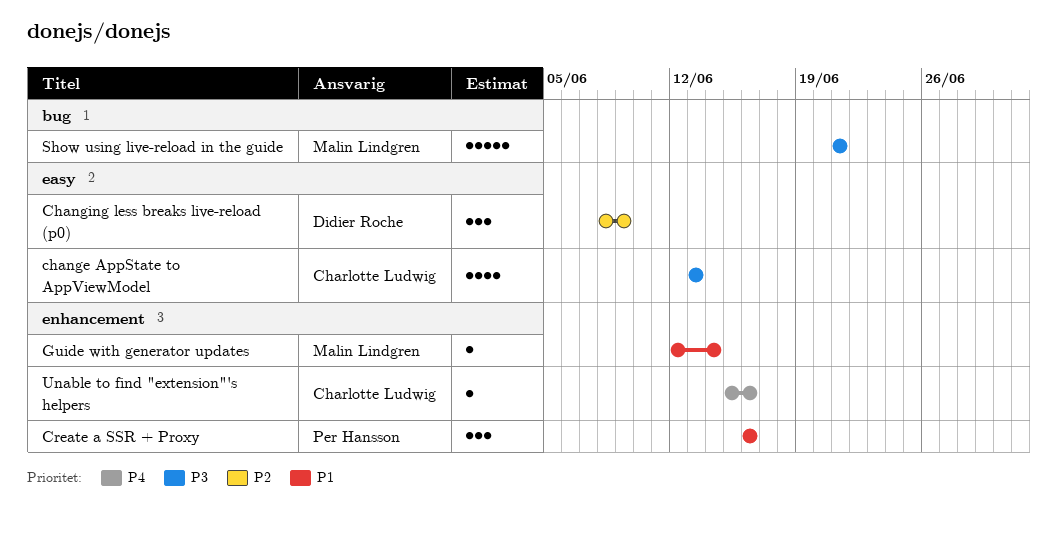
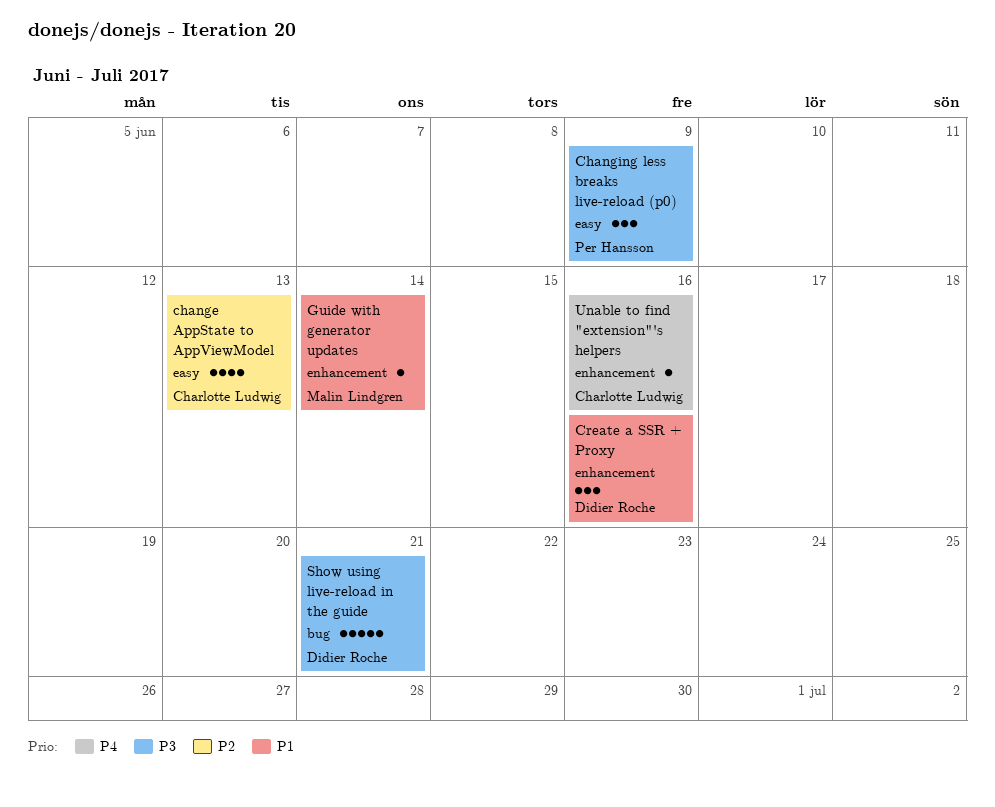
change AppState to AppViewModel, priority: P3 -> P2
Changing less breaks live-reload (p0), owner: Didier Roche -> Per Hansson
Changing less breaks live-reload (p0), priority: P2 -> P3
Create a SSR + Proxy, owner: Per Hansson -> Didier Roche
Show using live-reload in the guide, owner: Malin Lindgren -> Didier Roche

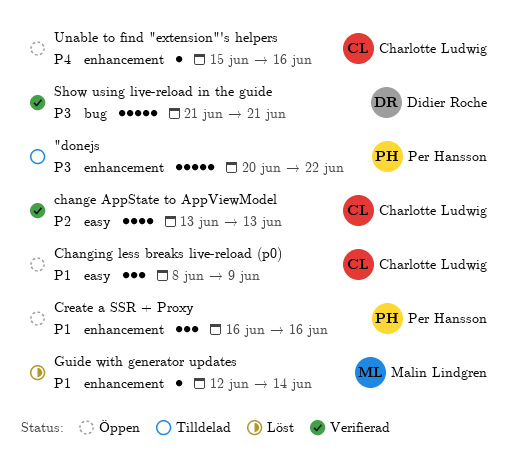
"donejs: none -> present
Changing less breaks live-reload (p0), owner: Per Hansson -> Charlotte Ludwig
Changing less breaks live-reload (p0), priority: P3 -> P1
Create a SSR + Proxy, owner: Didier Roche -> Per Hansson

